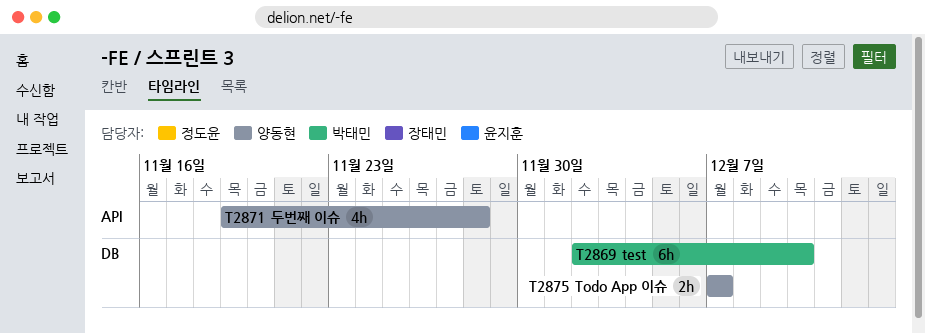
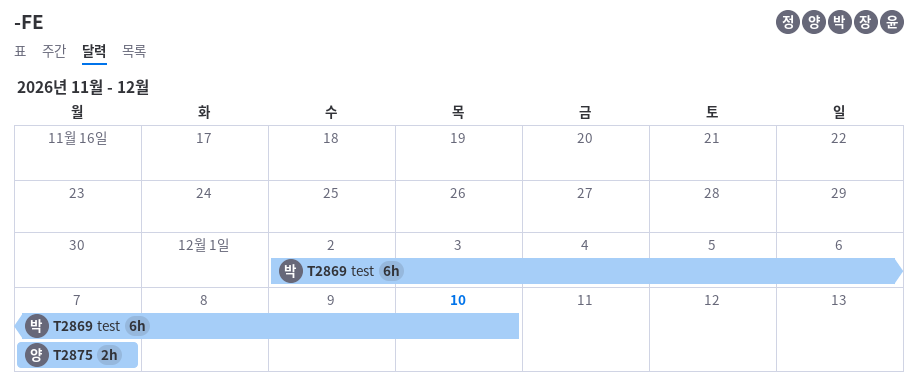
T2871: present -> none

